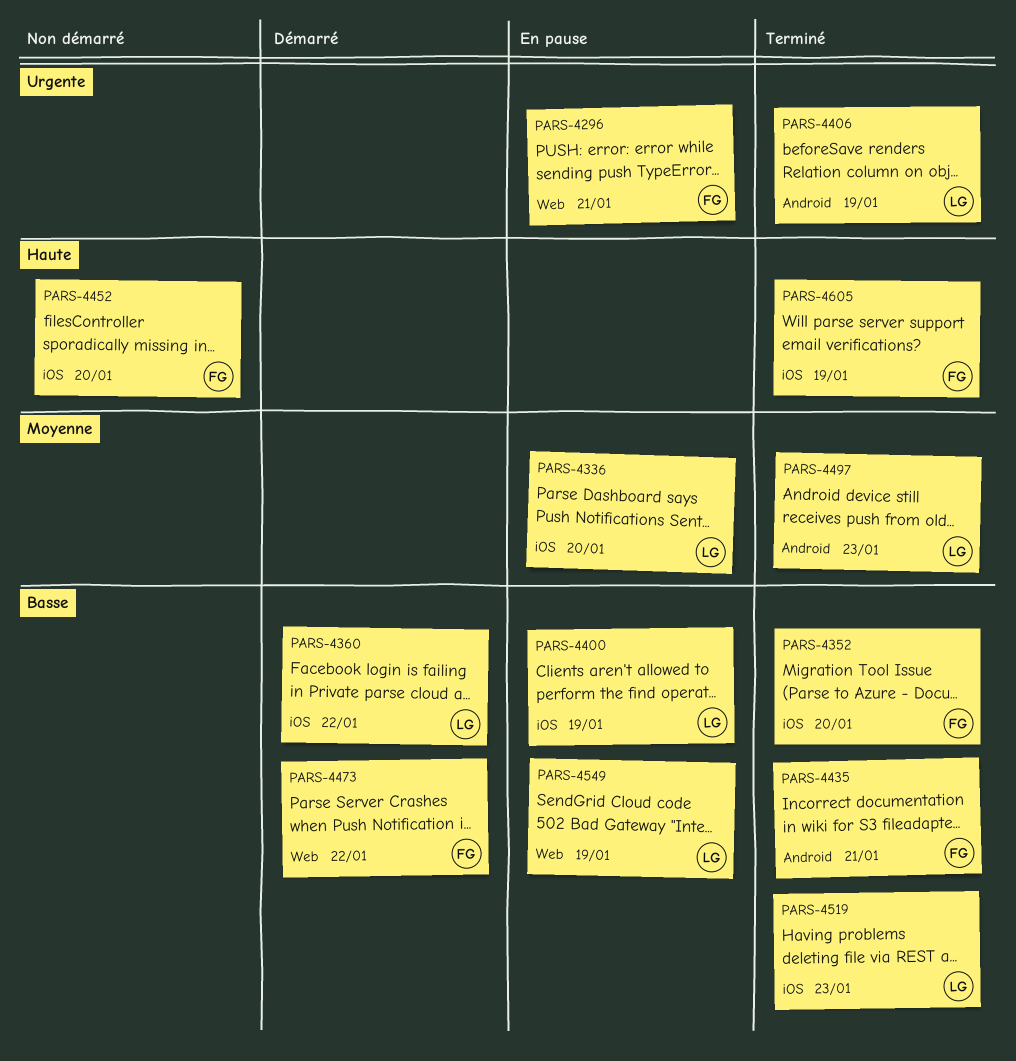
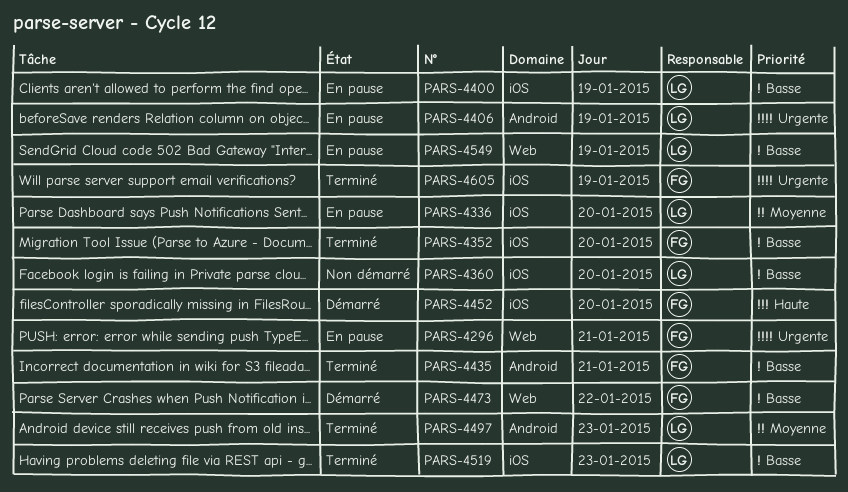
PARS-4360, status: Démarré -> Non démarré
PARS-4360, day: Jan 22 -> Jan 20
PARS-4406, status: Terminé -> En pause
PARS-4452, status: Non démarré -> Démarré
PARS-4605, priority: Haute -> Urgente

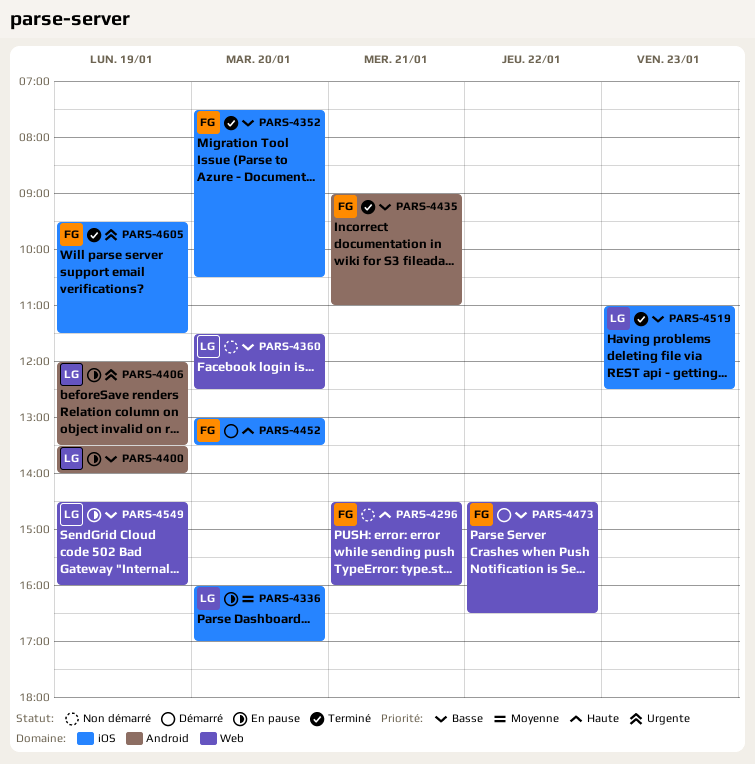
PARS-4296, status: En pause -> Non démarré
PARS-4296, priority: Urgente -> Haute
PARS-4360, label: iOS -> Web
PARS-4400, label: iOS -> Android
PARS-4497: present -> none

